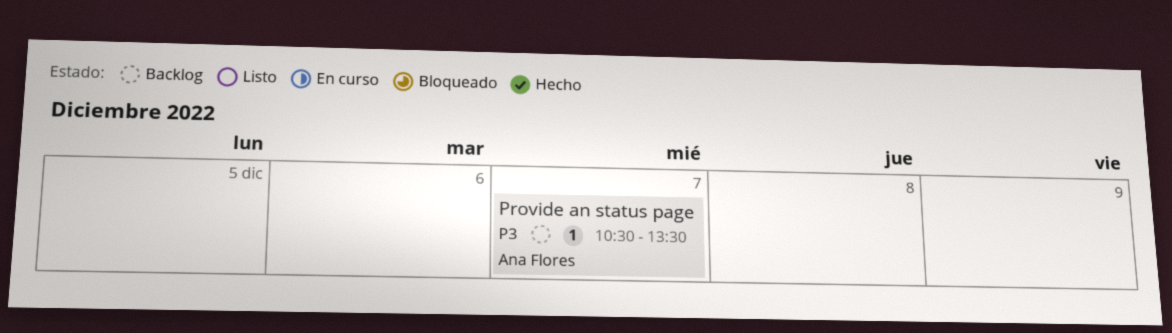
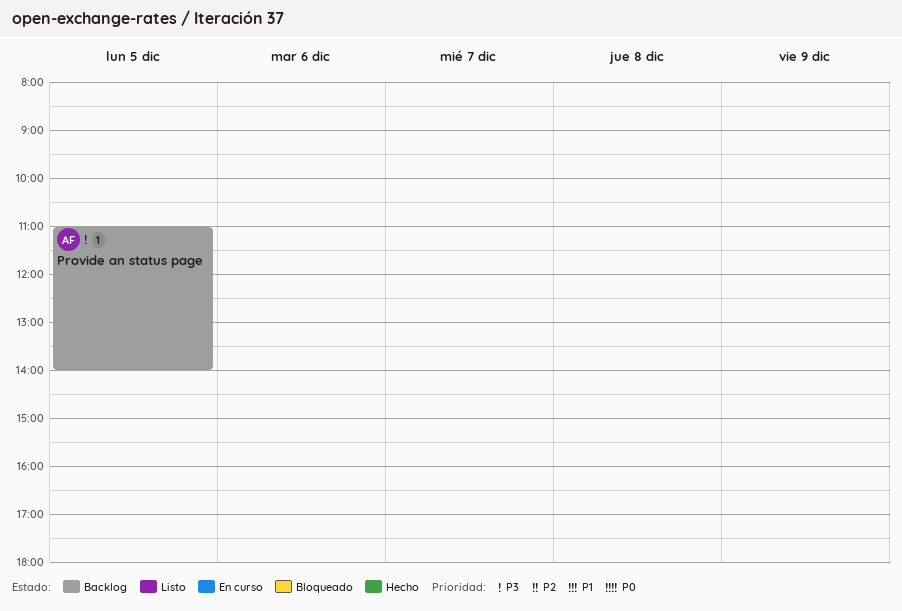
Provide an status page, day: Dec 7 -> Dec 5
Provide an status page, begins: 10:30 -> 11:00
Provide an status page, ends: 13:30 -> 14:00

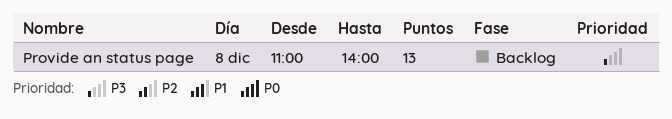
Provide an status page, estimate: 1 -> 13
Provide an status page, day: Dec 5 -> Dec 8

